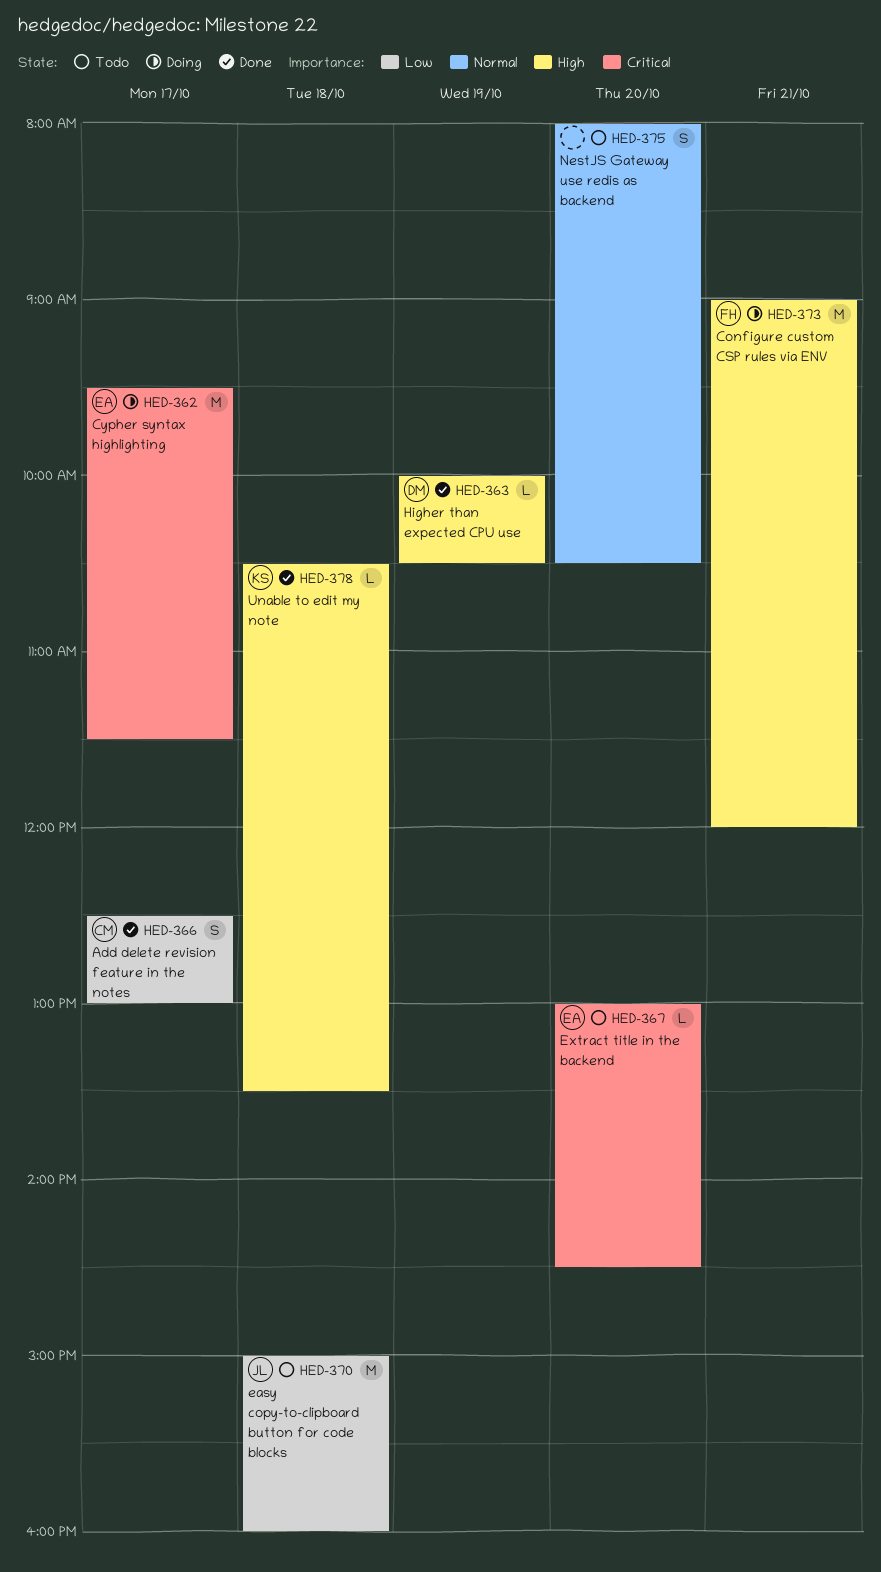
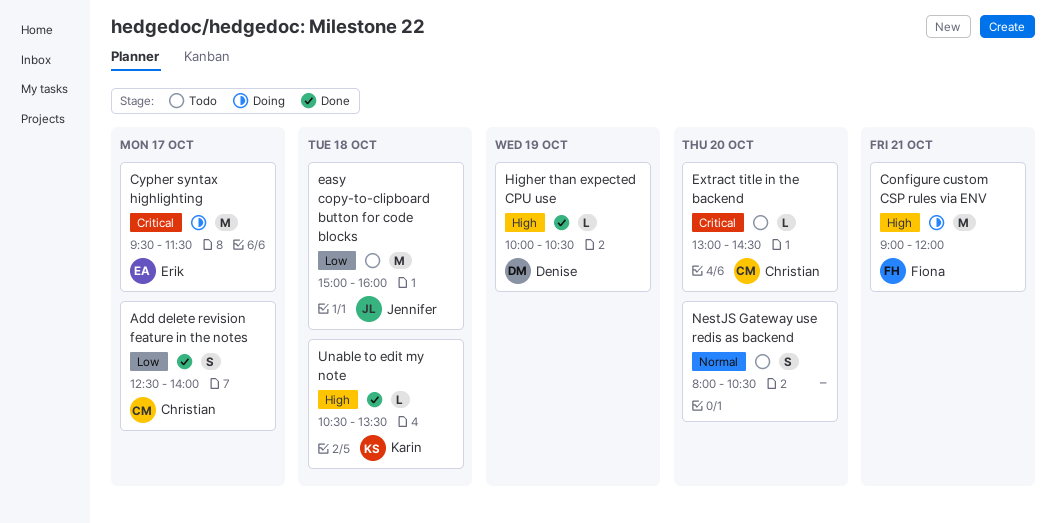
Add delete revision feature in the notes, ends: 13:00 -> 14:00
Extract title in the backend, owner: Erik -> Christian

